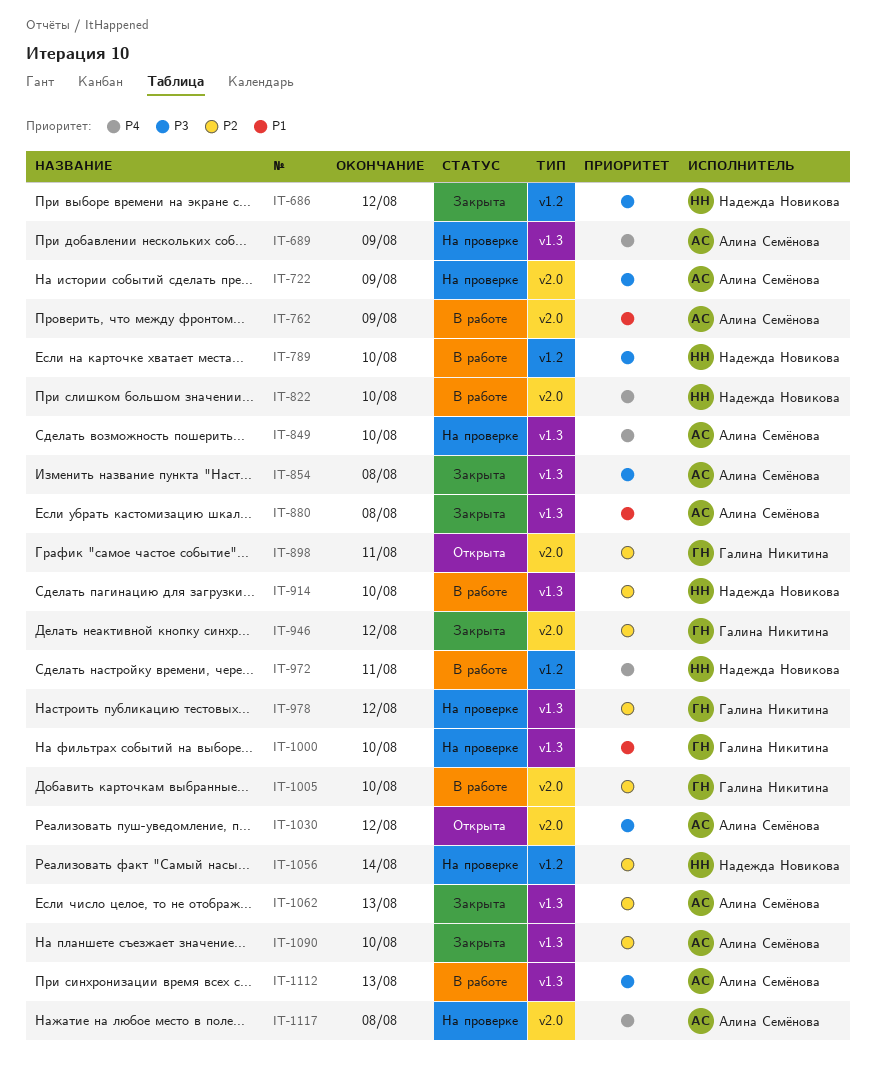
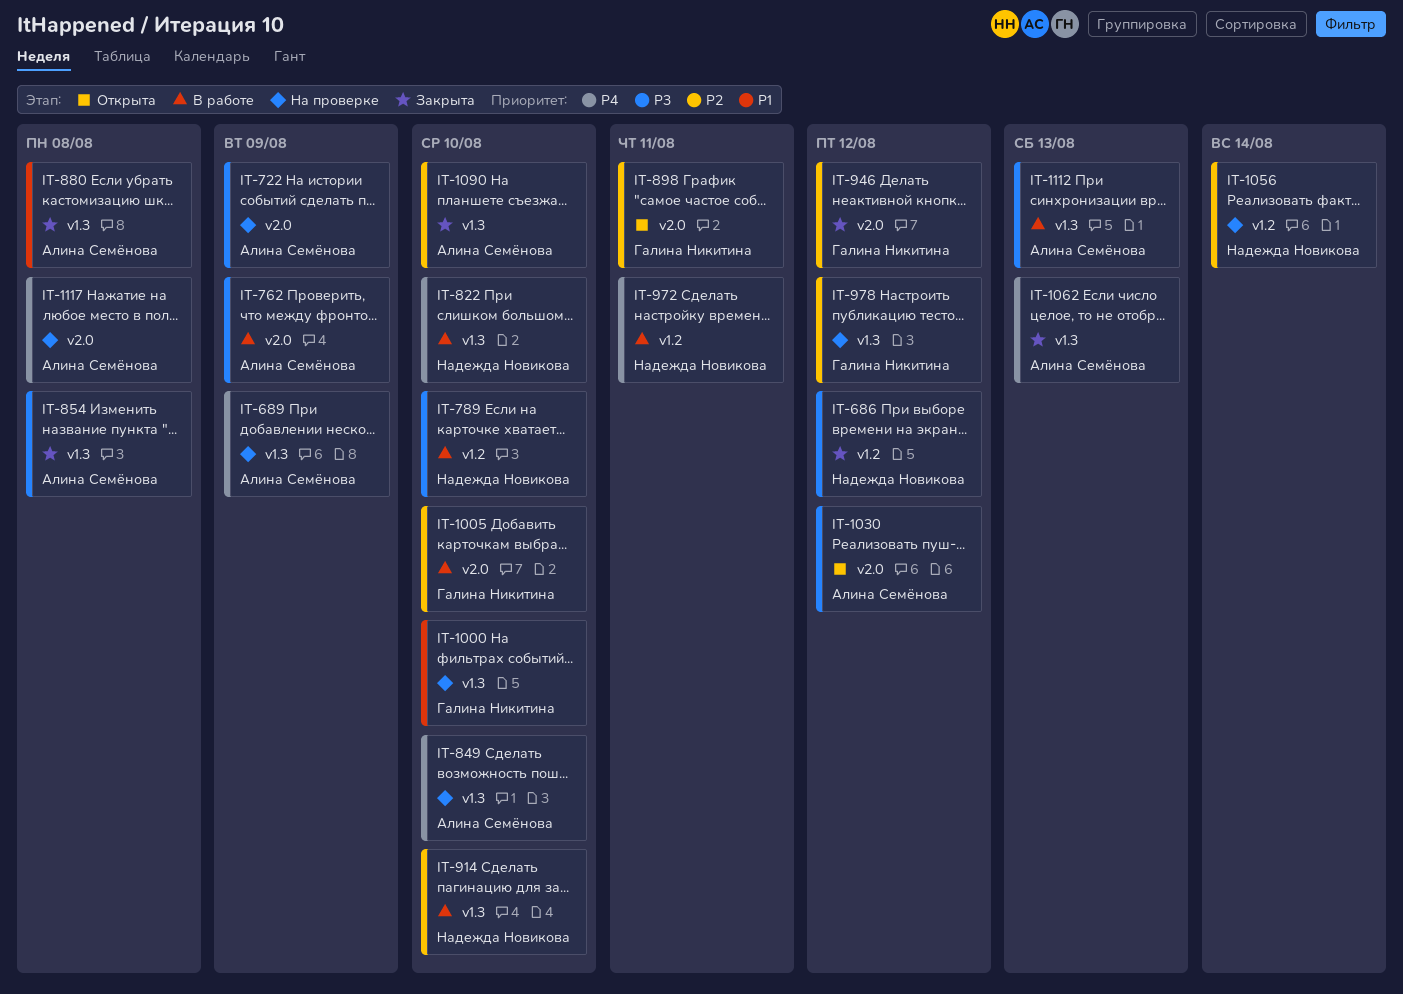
IT-762, priority: P1 -> P3
IT-822, label: v2.0 -> v1.3
IT-1062, priority: P2 -> P4

